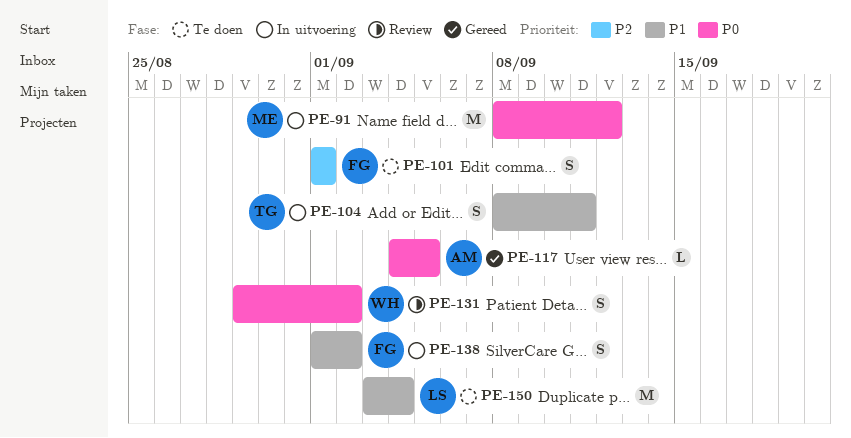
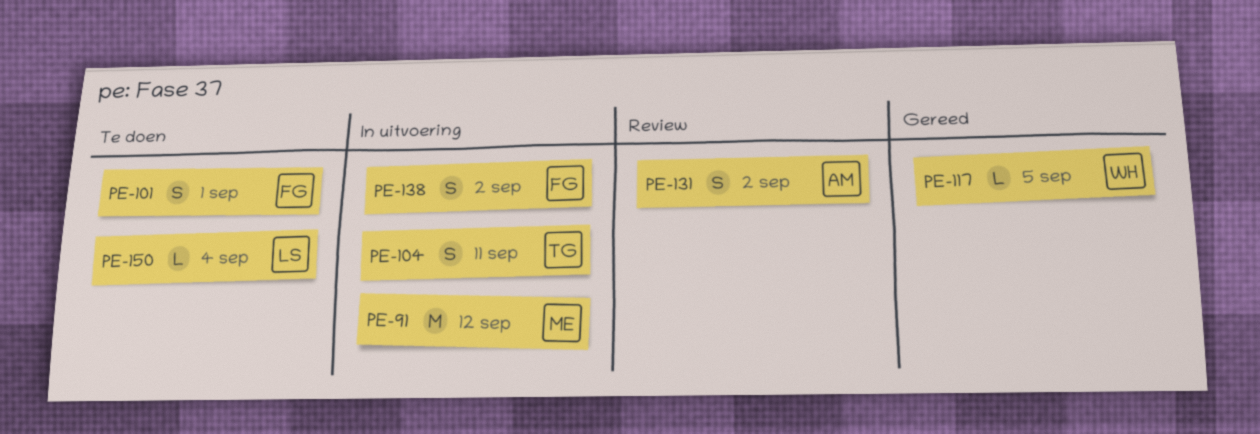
PE-117, owner: AM -> WH
PE-131, owner: WH -> AM
PE-150, estimate: M -> L

